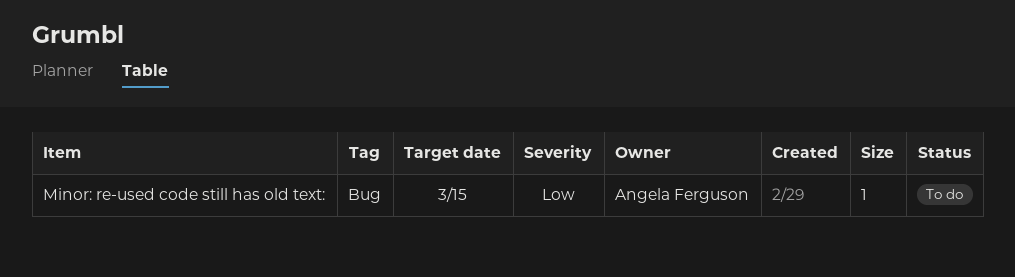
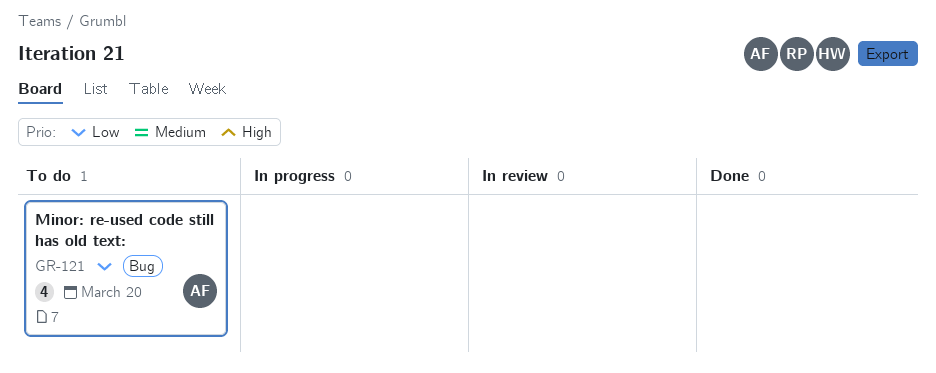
Minor: re-used code still has old text:, estimate: 1 -> 4
Minor: re-used code still has old text:, due: Mar 15 -> Mar 20

